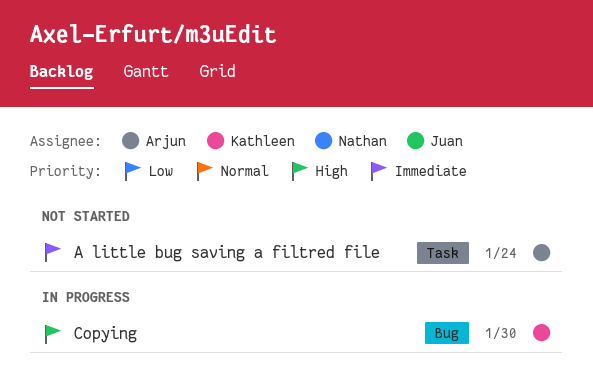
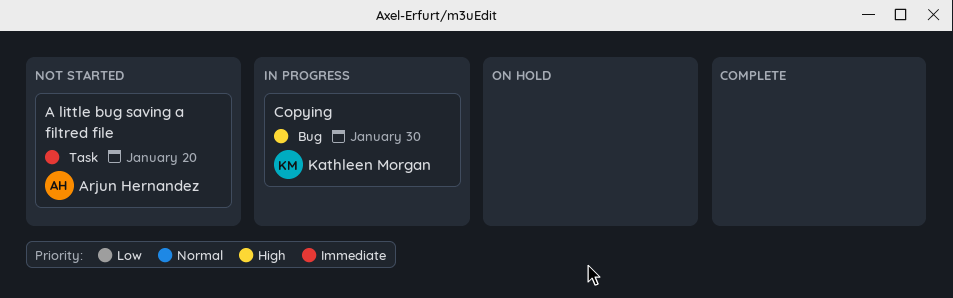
A little bug saving a filtred file, due: Jan 24 -> Jan 20

